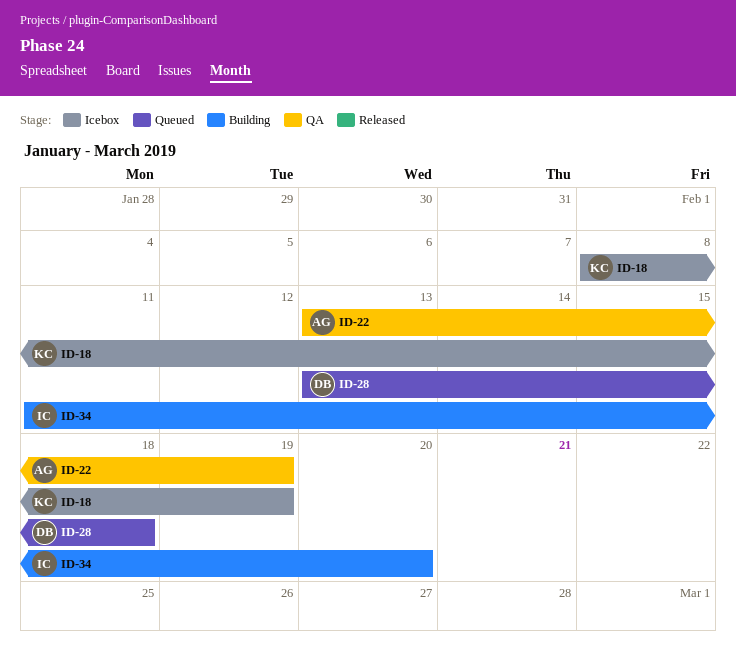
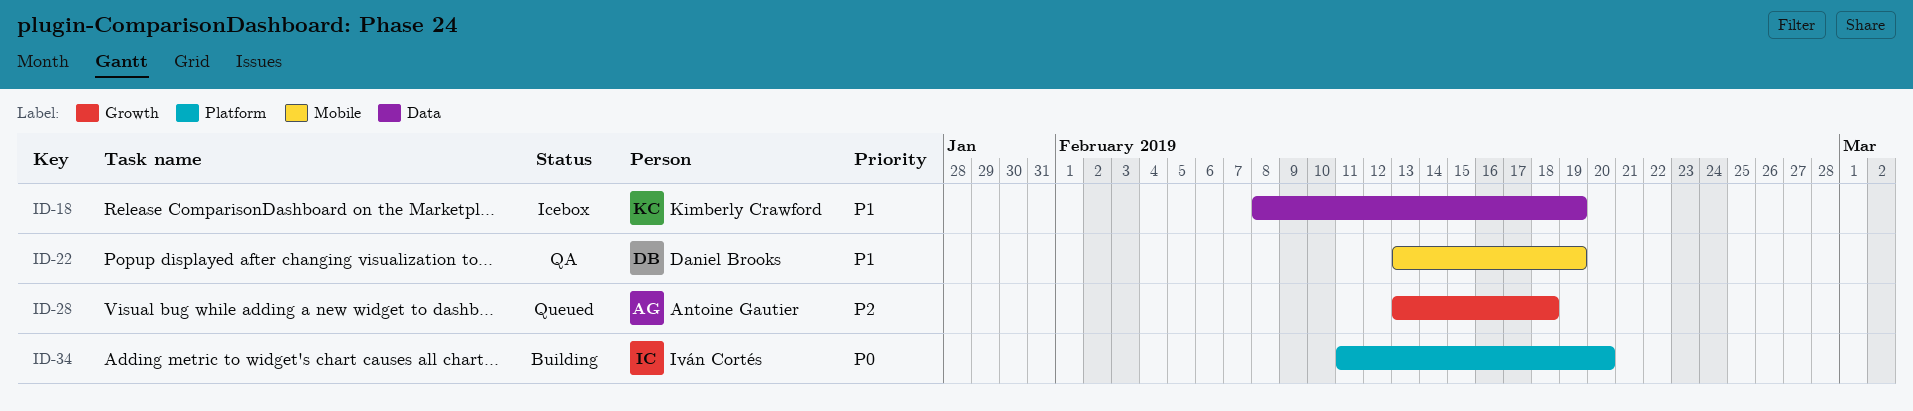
ID-22, owner: Antoine Gautier -> Daniel Brooks
ID-28, owner: Daniel Brooks -> Antoine Gautier

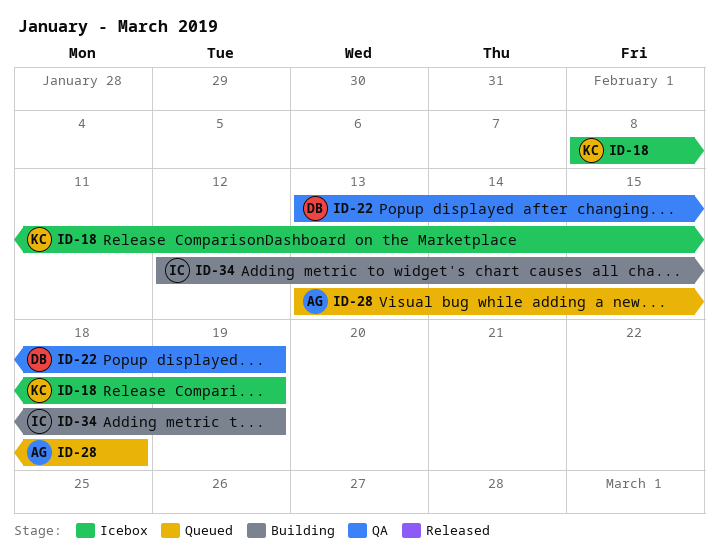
ID-34, start: Feb 11 -> Feb 12
ID-34, due: Feb 20 -> Feb 19

